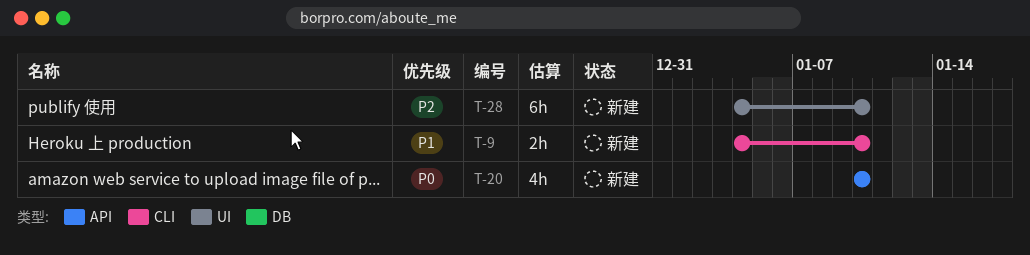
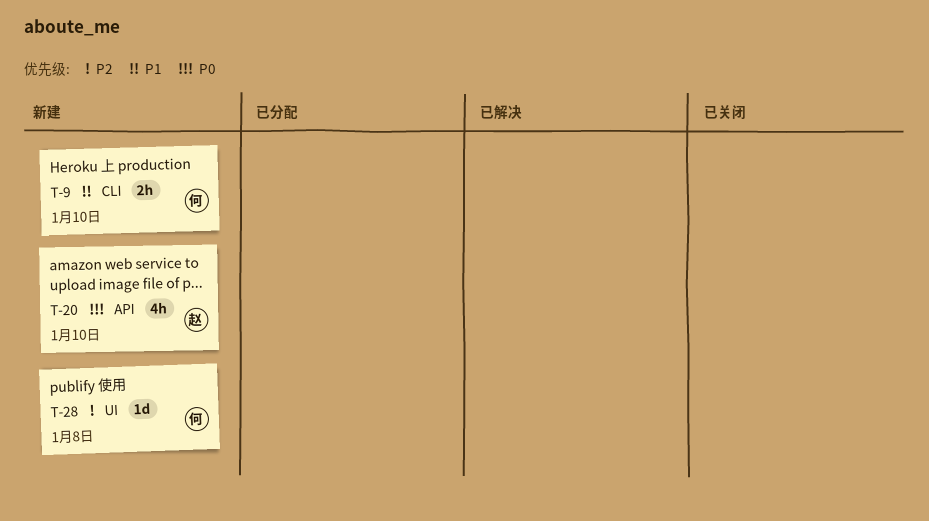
T-28, estimate: 6h -> 1d
T-28, due: Jan 10 -> Jan 8

